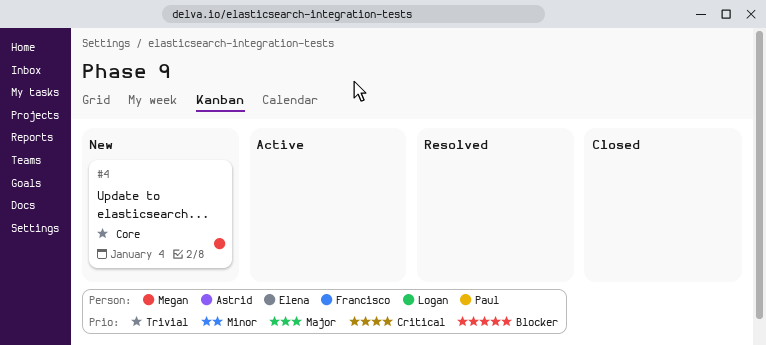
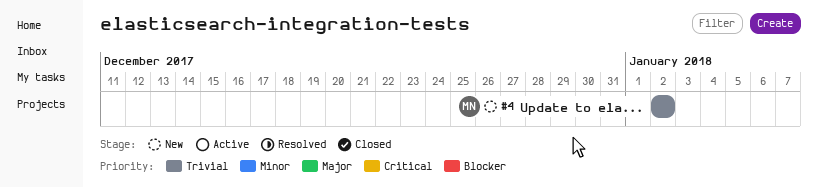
#4, due: Jan 4 -> Jan 2

